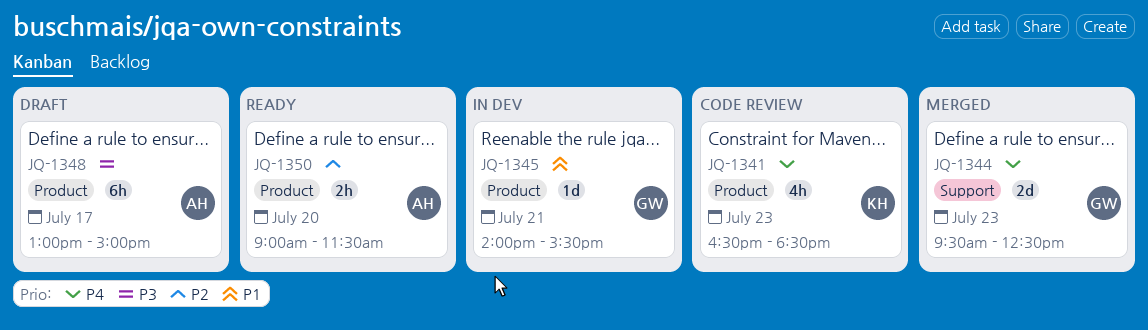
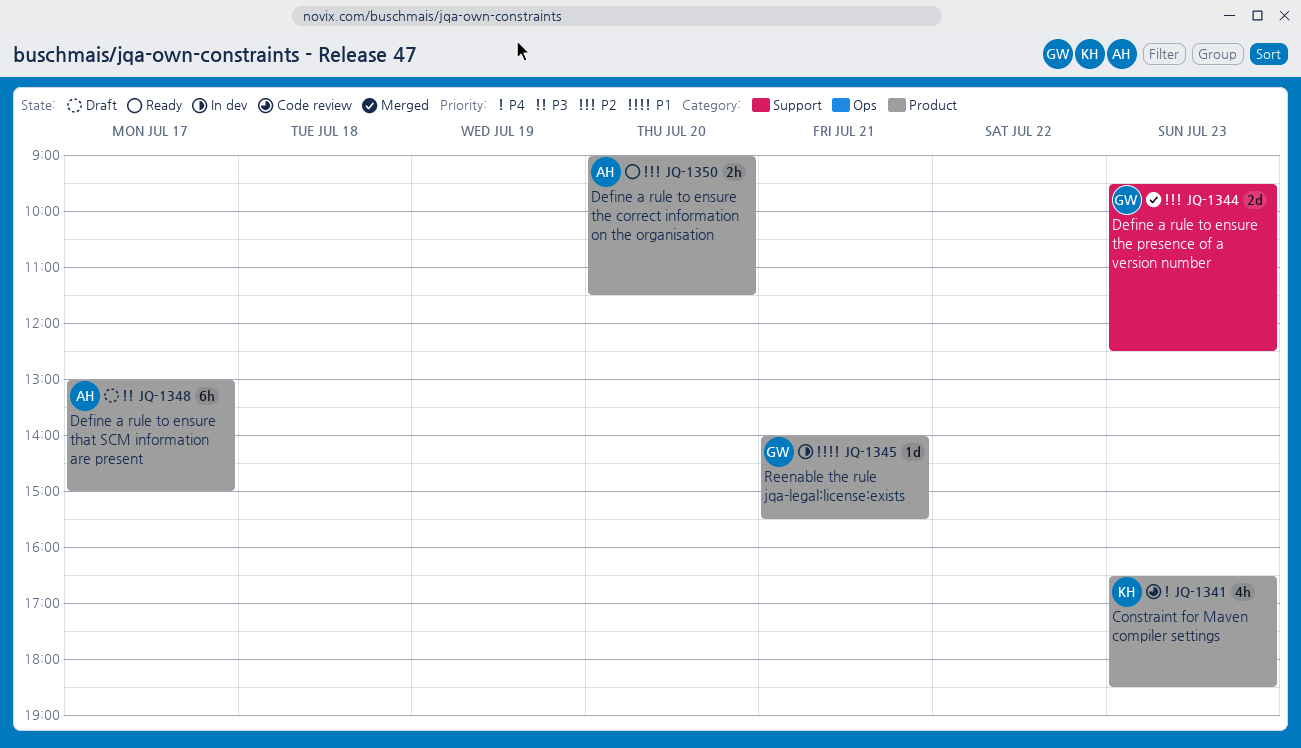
JQ-1344, priority: P4 -> P2

